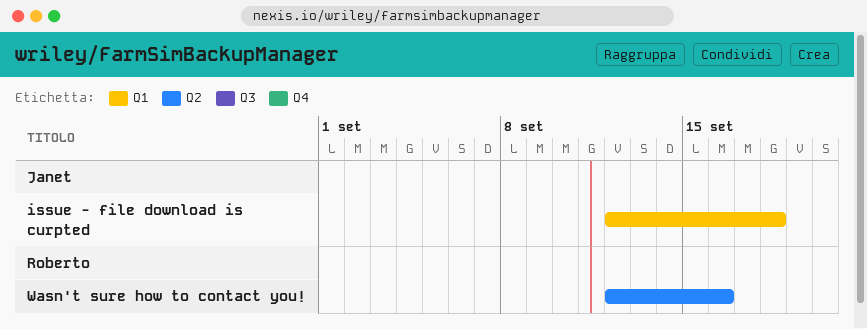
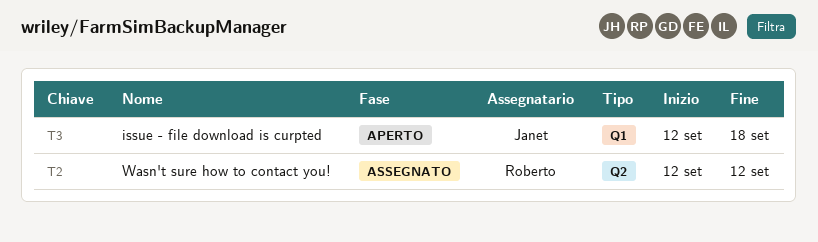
Wasn't sure how to contact you!, due: Sep 16 -> Sep 12

